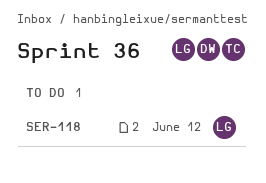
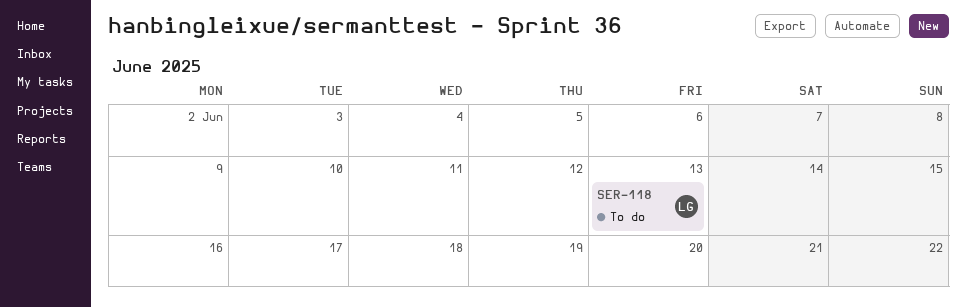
SER-118, due: Jun 12 -> Jun 13

